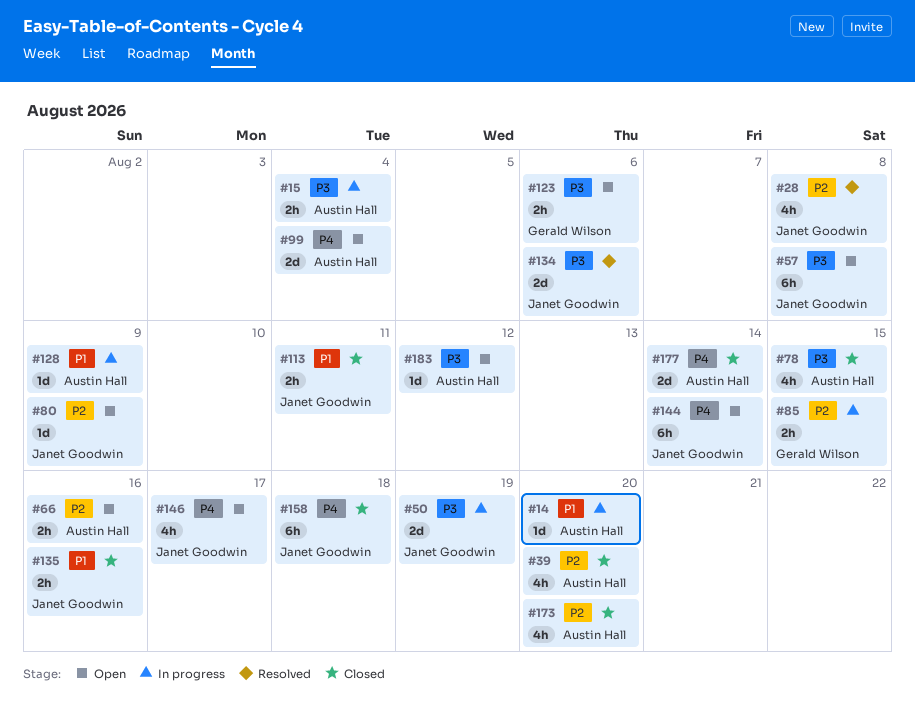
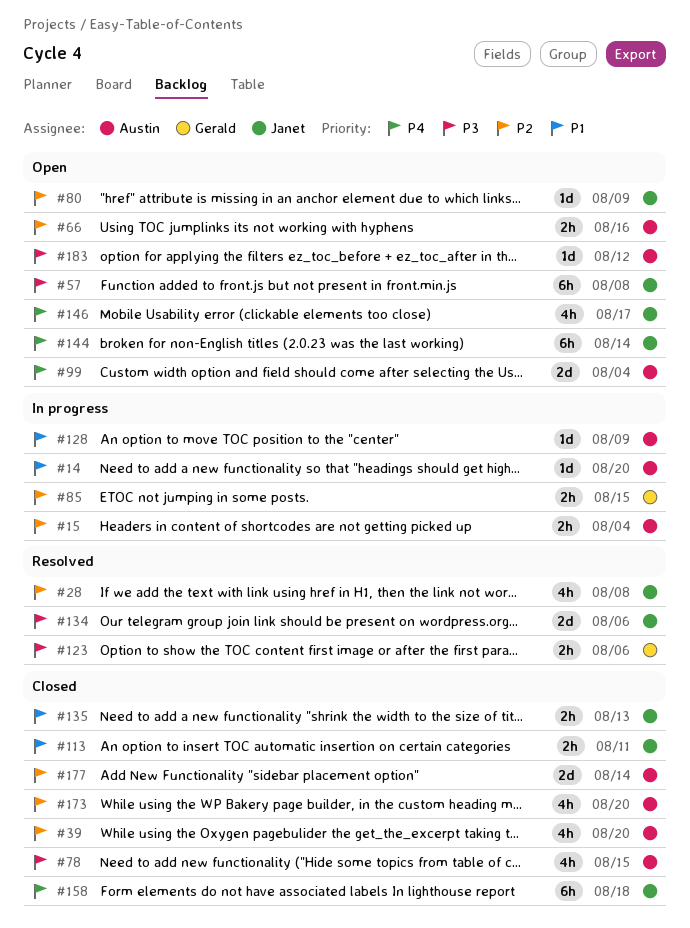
#15, priority: P3 -> P2
#50: present -> none
#123, status: Open -> Resolved
#135, due: Aug 16 -> Aug 13
#177, priority: P4 -> P2

